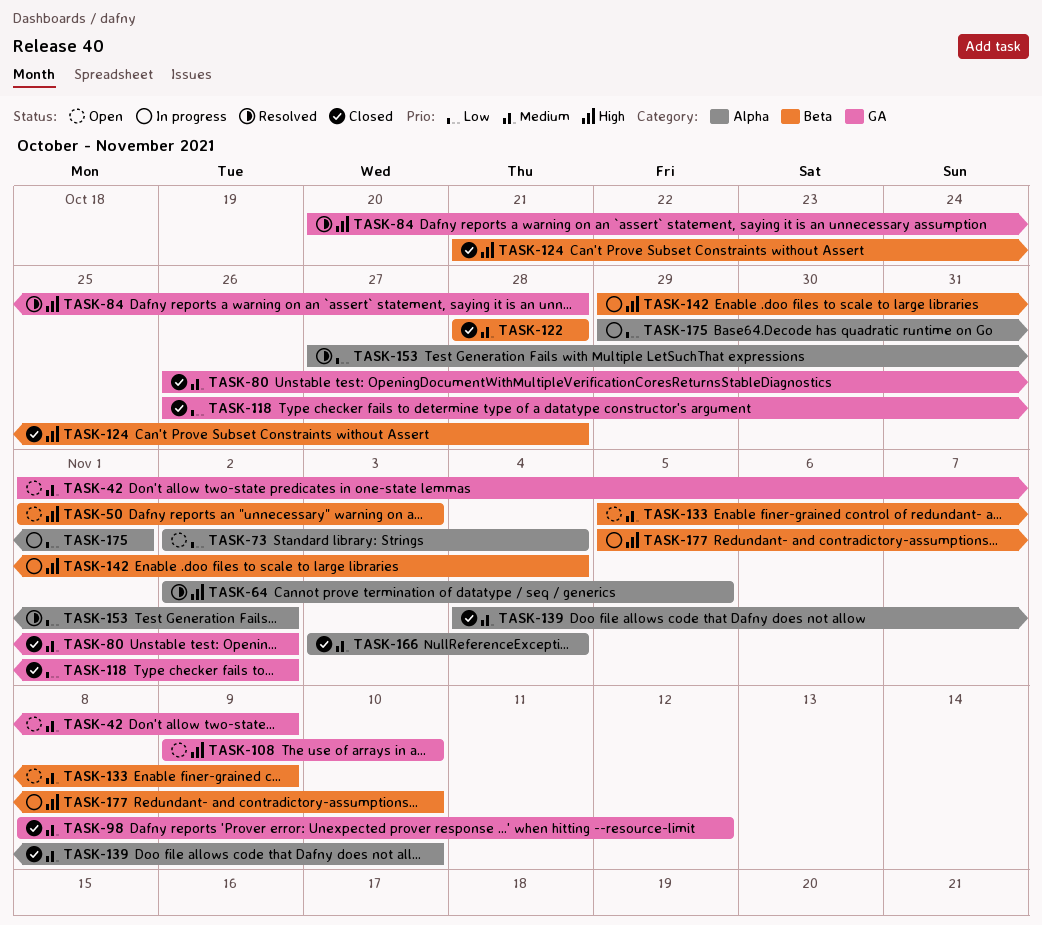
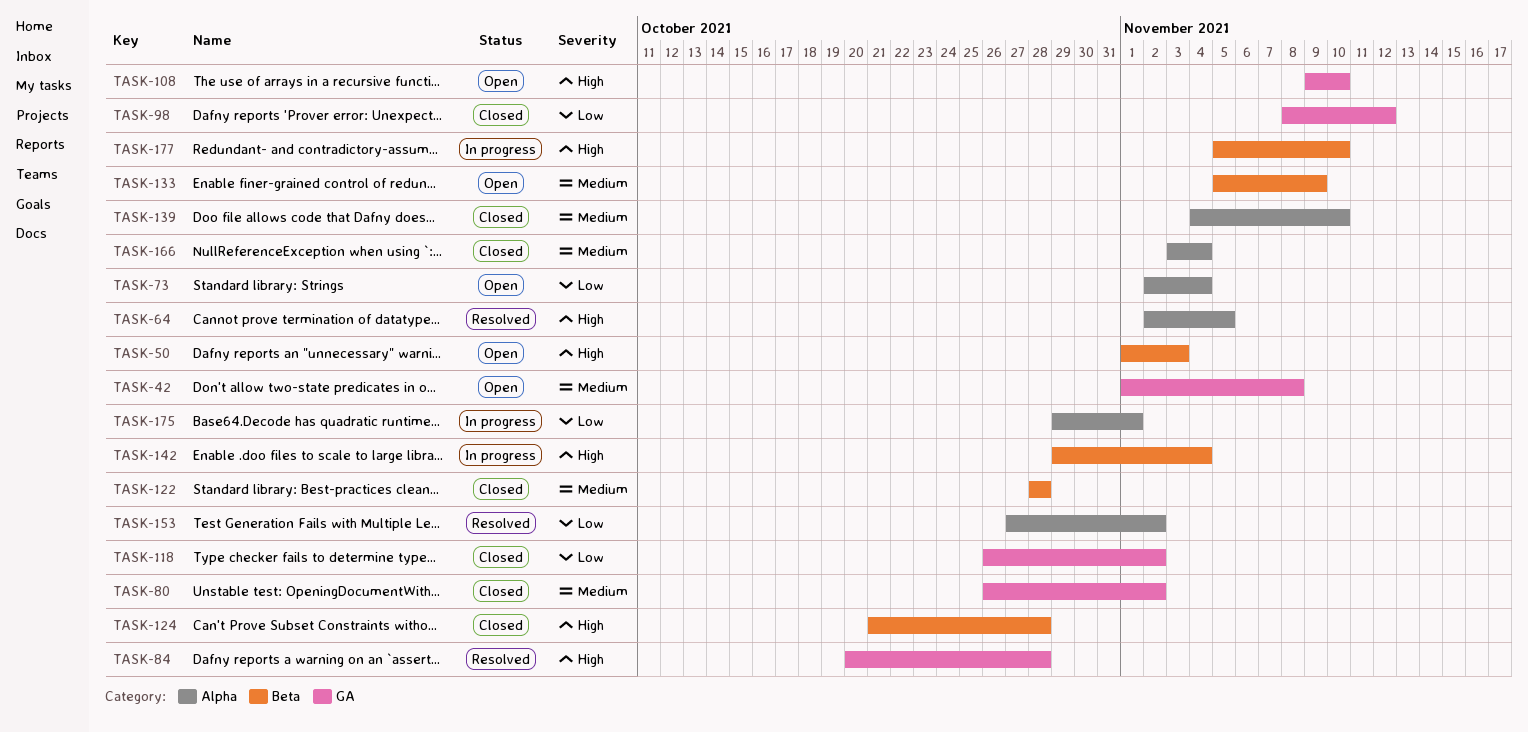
TASK-42, due: Nov 9 -> Nov 8
TASK-98, priority: Medium -> Low

